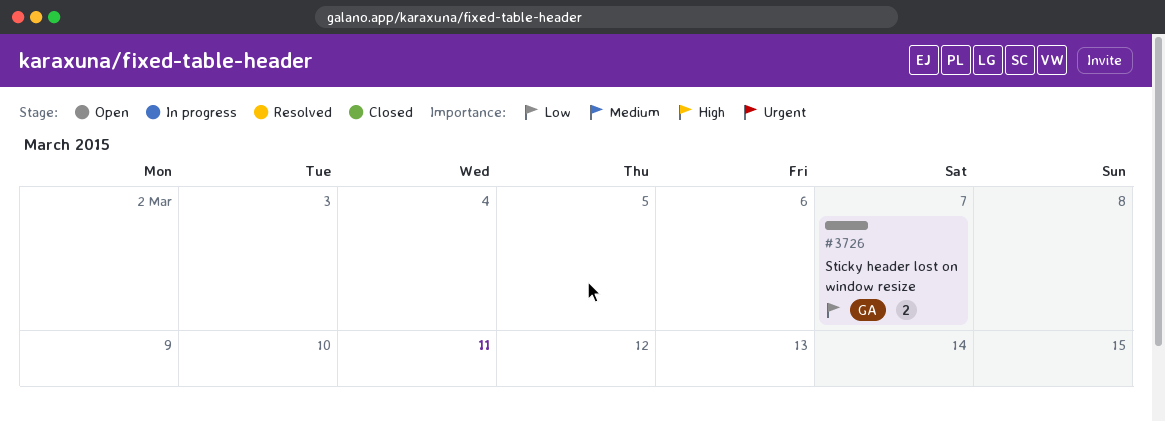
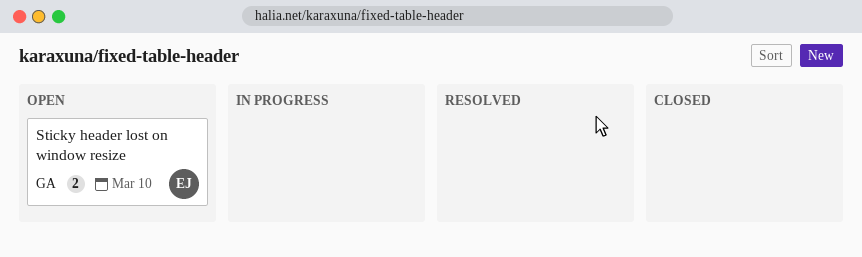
Sticky header lost on window resize, due: Mar 7 -> Mar 10

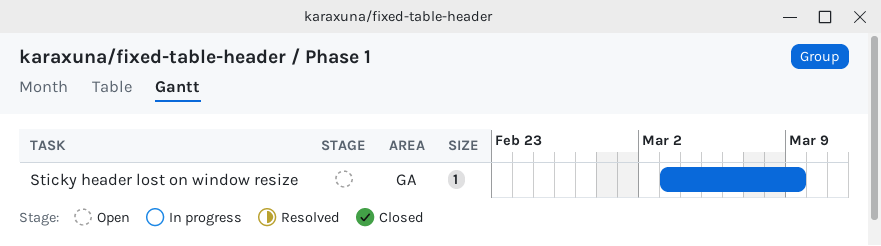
Sticky header lost on window resize, estimate: 2 -> 1
Sticky header lost on window resize, due: Mar 10 -> Mar 9

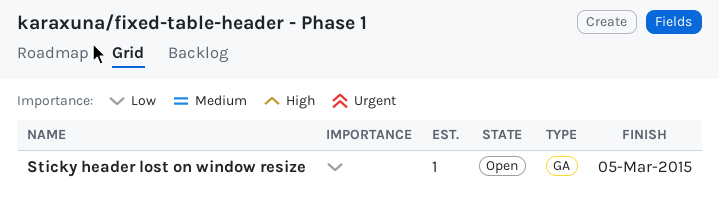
Sticky header lost on window resize, due: Mar 9 -> Mar 5

